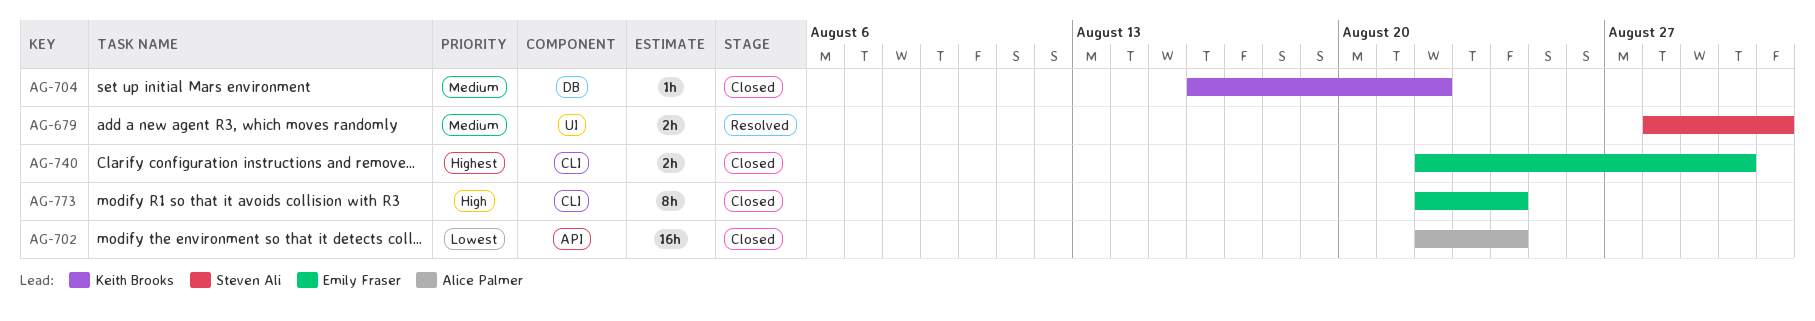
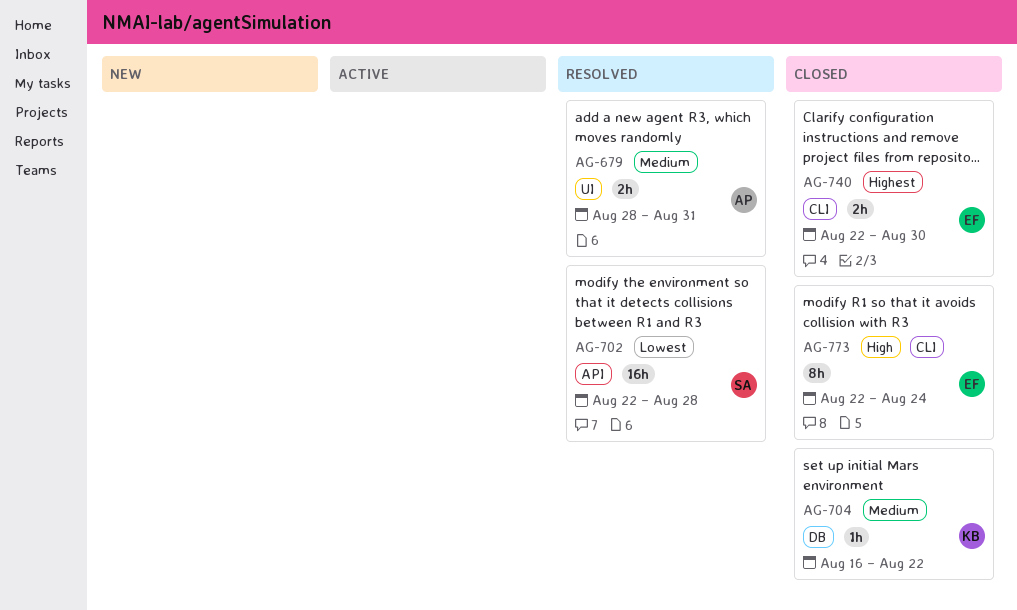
AG-679, owner: Steven Ali -> Alice Palmer
AG-702, status: Closed -> Resolved
AG-702, owner: Alice Palmer -> Steven Ali
AG-702, due: Aug 24 -> Aug 28

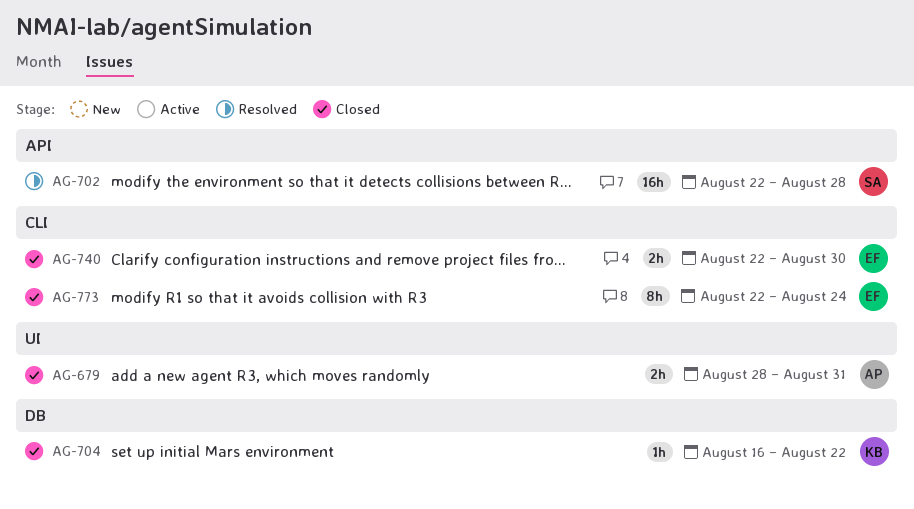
AG-679, status: Resolved -> Closed

